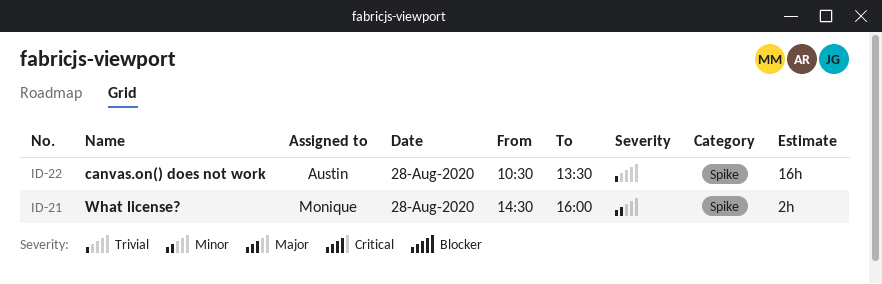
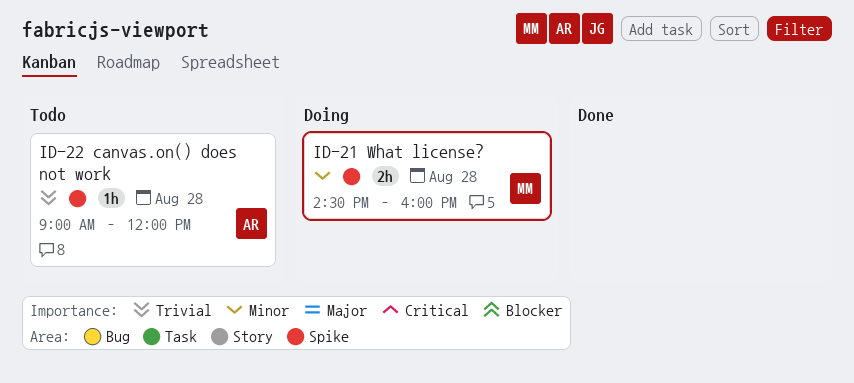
ID-22, estimate: 16h -> 1h
ID-22, begins: 10:30 -> 09:00
ID-22, ends: 13:30 -> 12:00

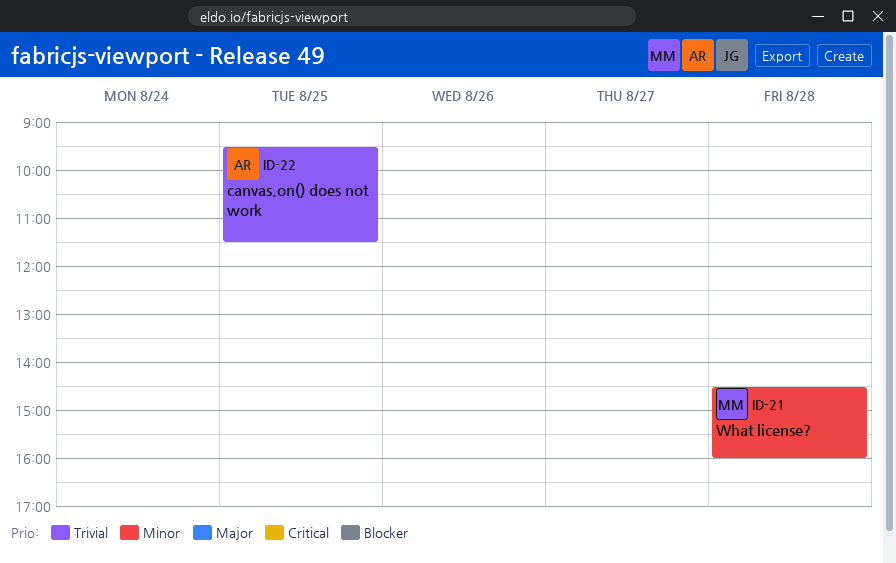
ID-22, day: Aug 28 -> Aug 25
ID-22, begins: 09:00 -> 09:30
ID-22, ends: 12:00 -> 11:30

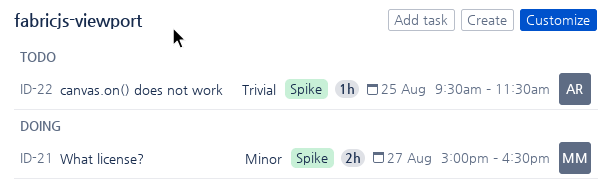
ID-21, day: Aug 28 -> Aug 27
ID-21, begins: 14:30 -> 15:00
ID-21, ends: 16:00 -> 16:30

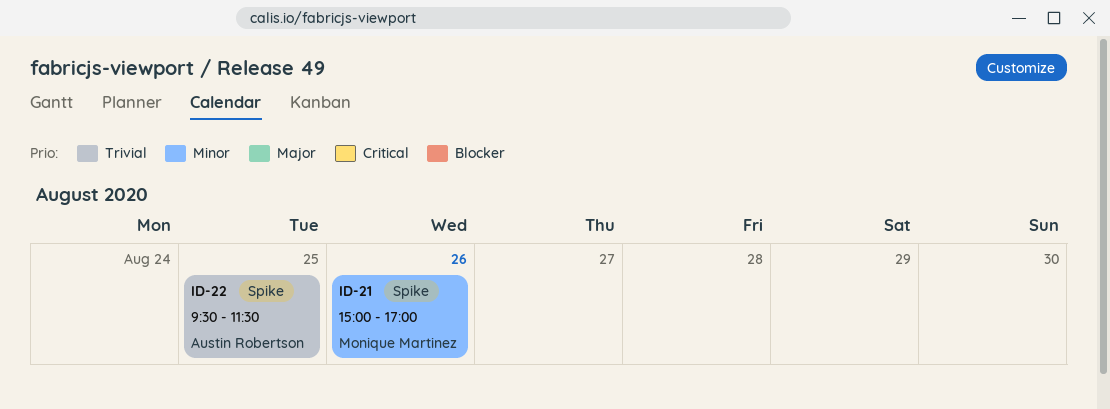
ID-21, day: Aug 27 -> Aug 26
ID-21, ends: 16:30 -> 17:00

